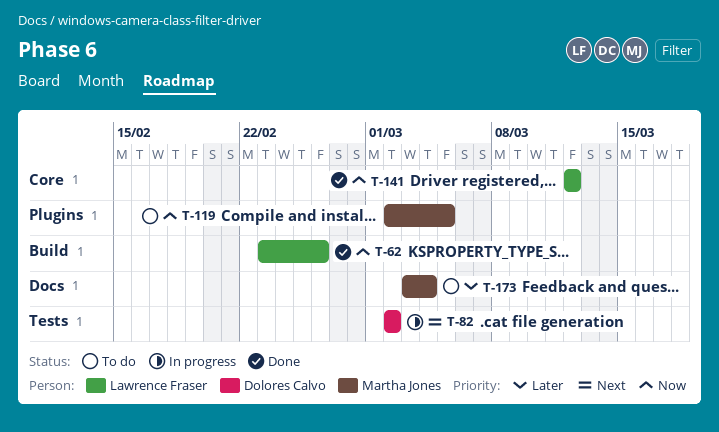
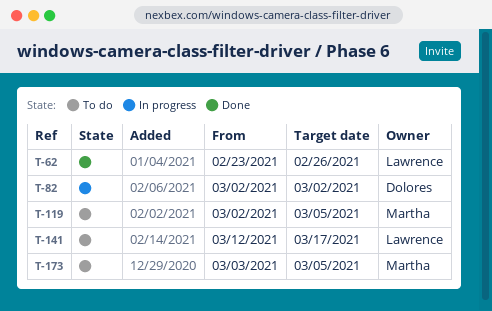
T-141, status: Done -> To do
T-141, due: Mar 12 -> Mar 17
T-173, due: Mar 4 -> Mar 5

